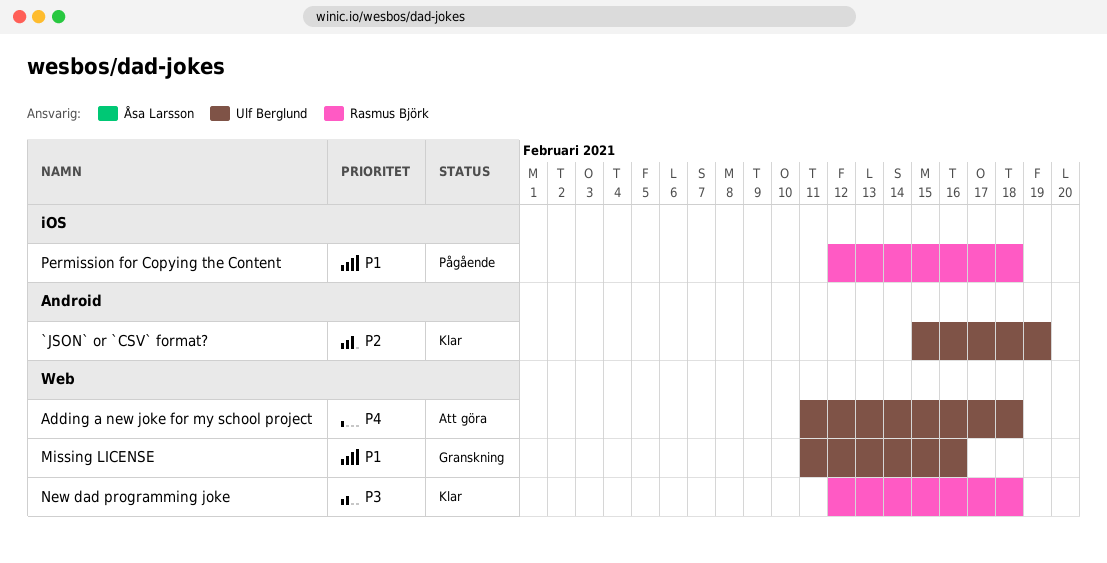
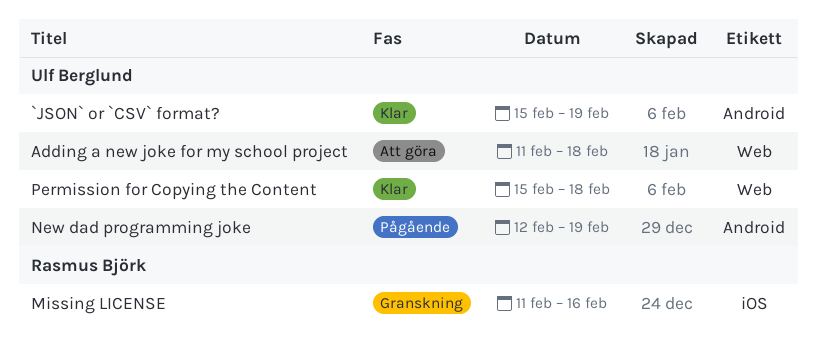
Missing LICENSE, owner: Ulf Berglund -> Rasmus Björk
Missing LICENSE, label: Web -> iOS
New dad programming joke, status: Klar -> Pågående
New dad programming joke, owner: Rasmus Björk -> Ulf Berglund
New dad programming joke, label: Web -> Android
New dad programming joke, due: Feb 18 -> Feb 19
Permission for Copying the Content, status: Pågående -> Klar
Permission for Copying the Content, owner: Rasmus Björk -> Ulf Berglund
Permission for Copying the Content, label: iOS -> Web
Permission for Copying the Content, start: Feb 12 -> Feb 15

